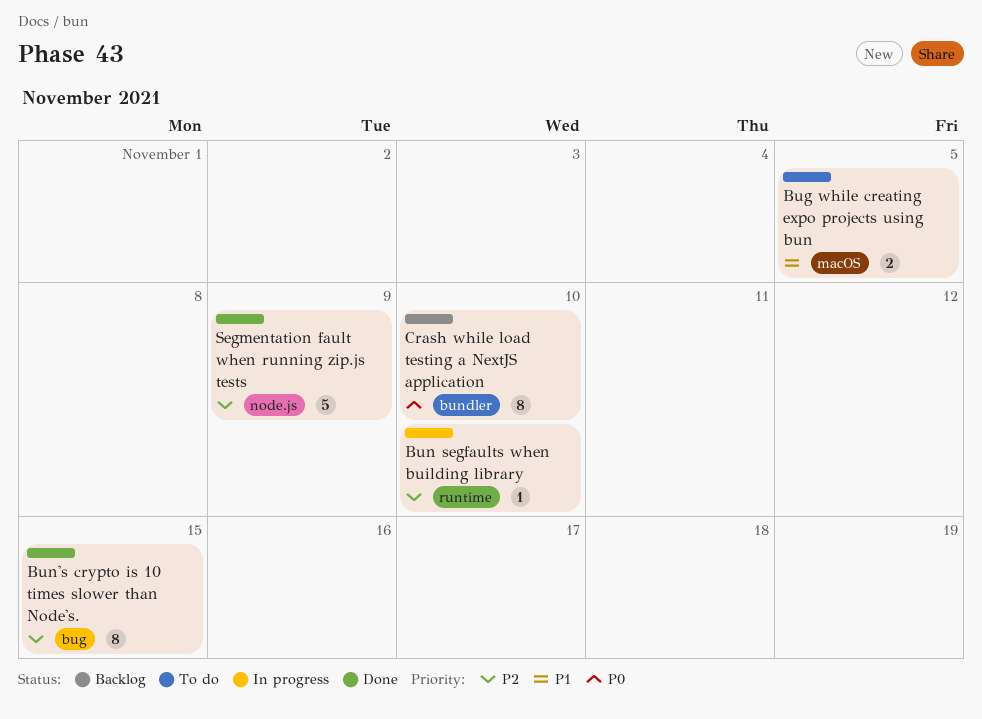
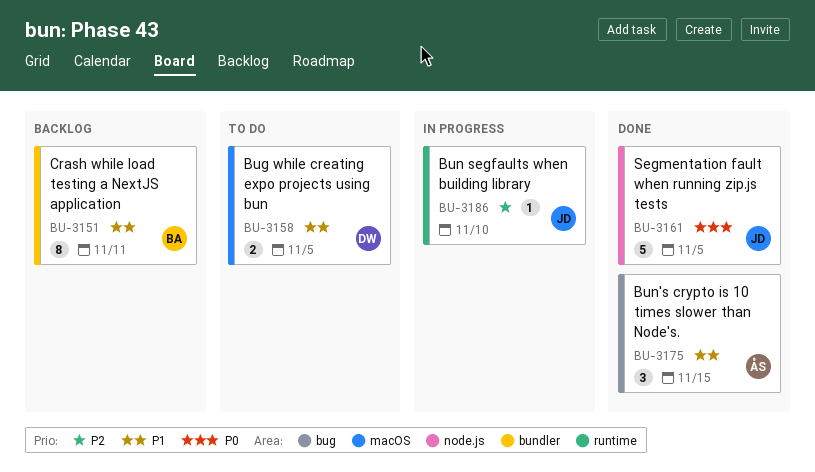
Bun's crypto is 10 times slower than Node's., priority: P2 -> P1
Bun's crypto is 10 times slower than Node's., estimate: 8 -> 3
Crash while load testing a NextJS application, priority: P0 -> P1
Crash while load testing a NextJS application, due: Nov 10 -> Nov 11
Segmentation fault when running zip.js tests, priority: P2 -> P0
Segmentation fault when running zip.js tests, due: Nov 9 -> Nov 5

